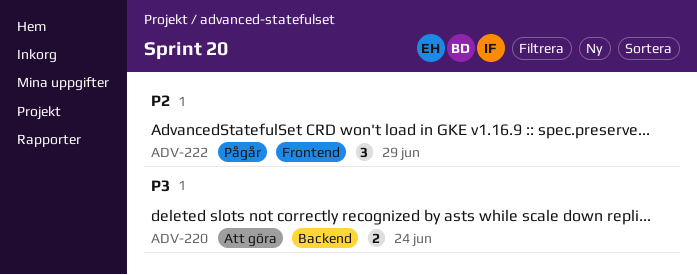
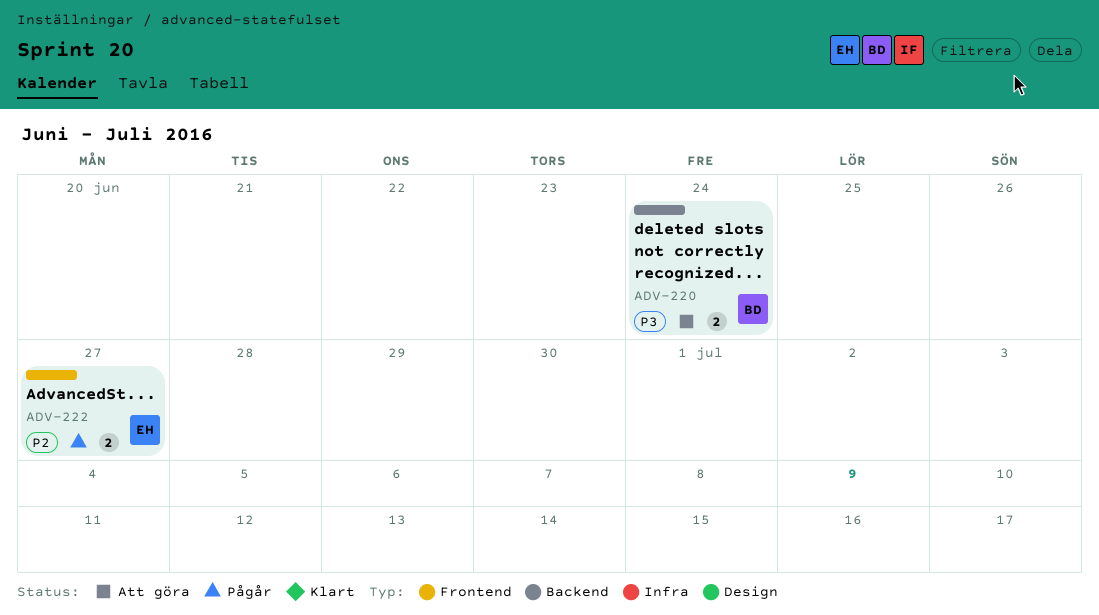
ADV-222, estimate: 3 -> 2
ADV-222, due: Jun 29 -> Jun 27

